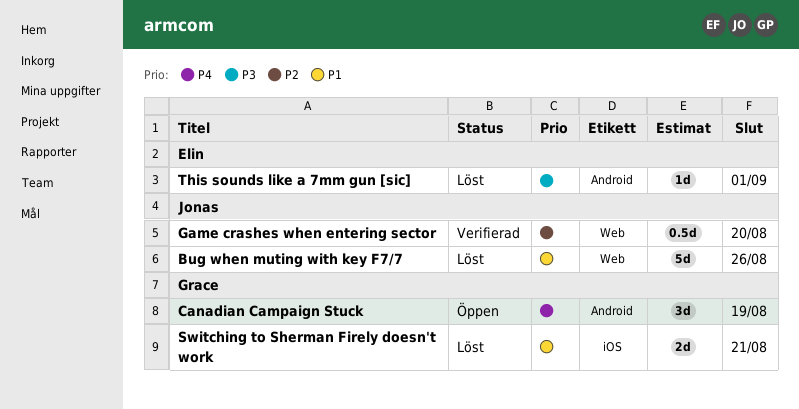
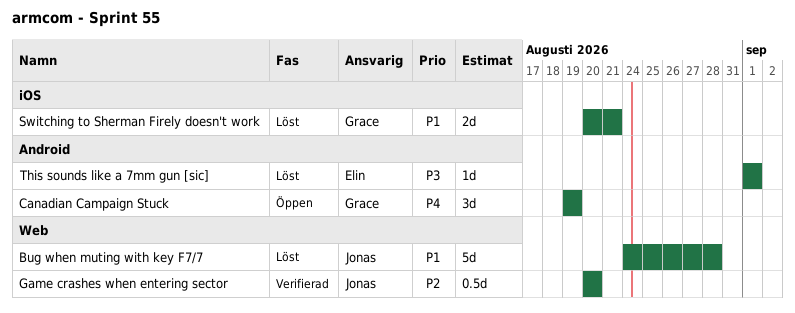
Bug when muting with key F7/7, due: Aug 26 -> Aug 28

